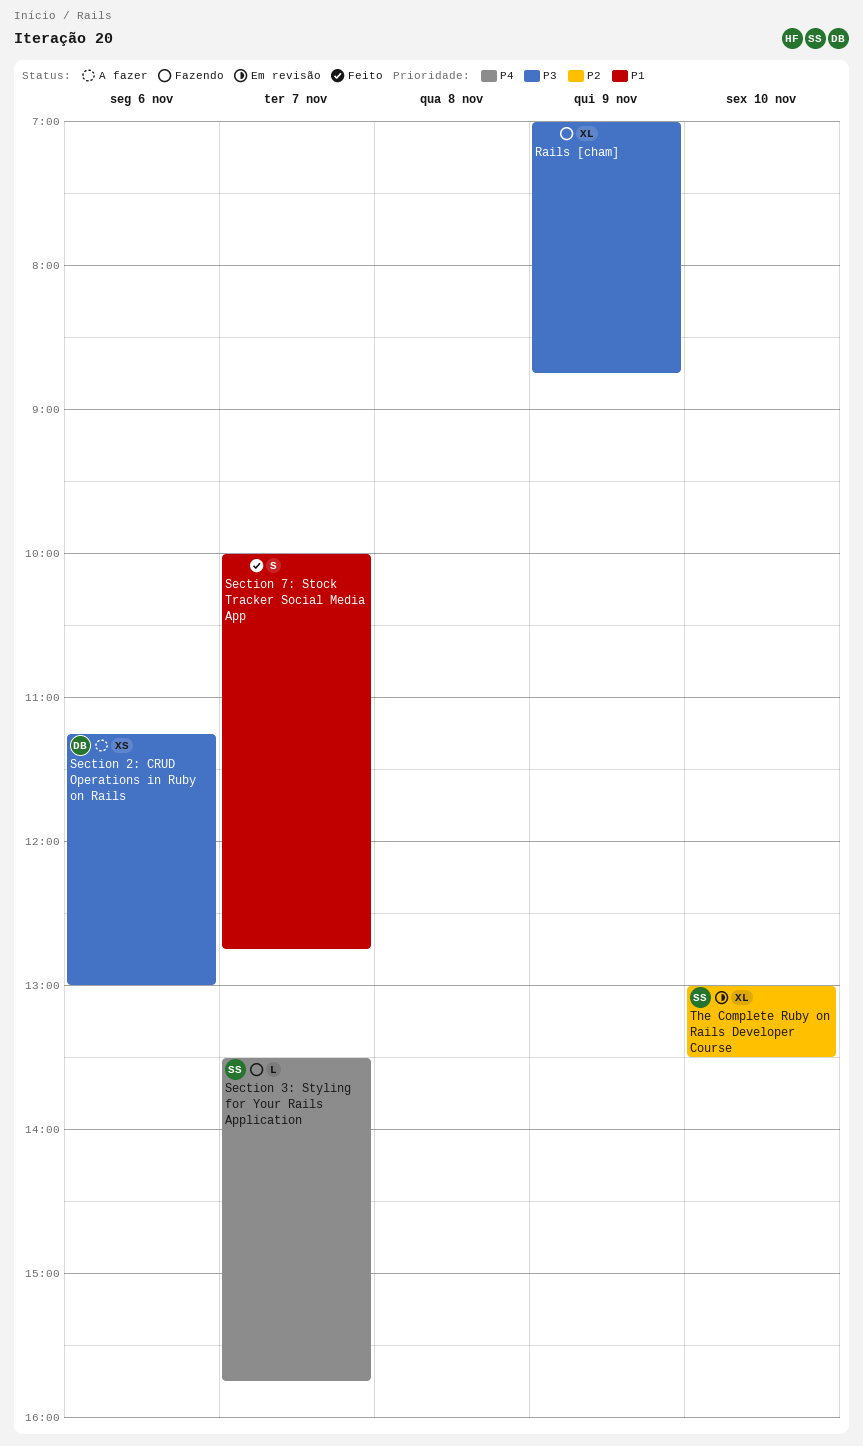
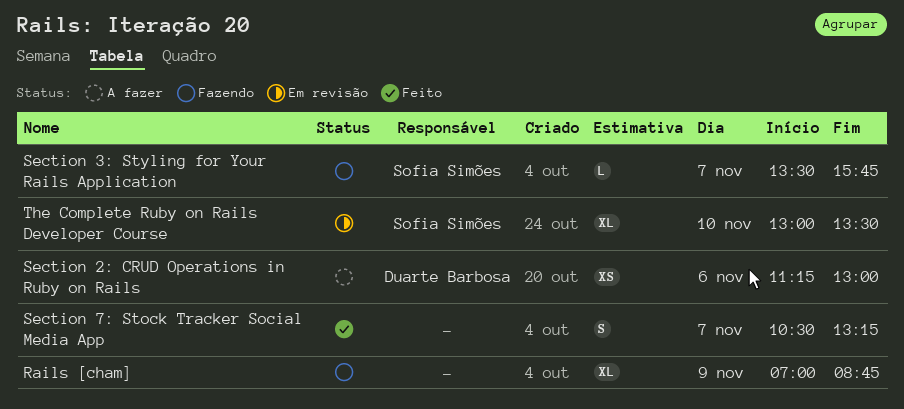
Section 7: Stock Tracker Social Media App, begins: 10:00 -> 10:30
Section 7: Stock Tracker Social Media App, ends: 12:45 -> 13:15

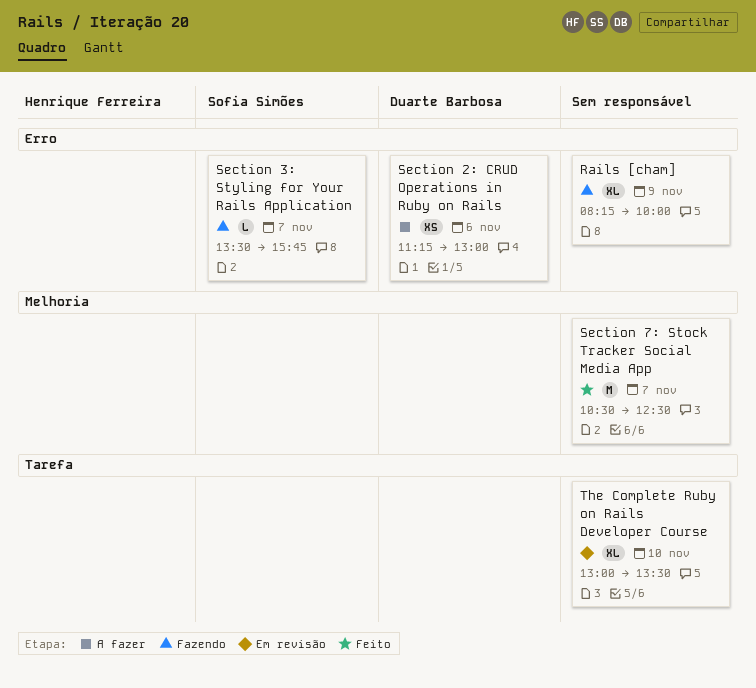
Rails [cham], begins: 07:00 -> 08:15
Rails [cham], ends: 08:45 -> 10:00
Section 7: Stock Tracker Social Media App, estimate: S -> M
Section 7: Stock Tracker Social Media App, ends: 13:15 -> 12:30
The Complete Ruby on Rails Developer Course, owner: Sofia Simões -> none

